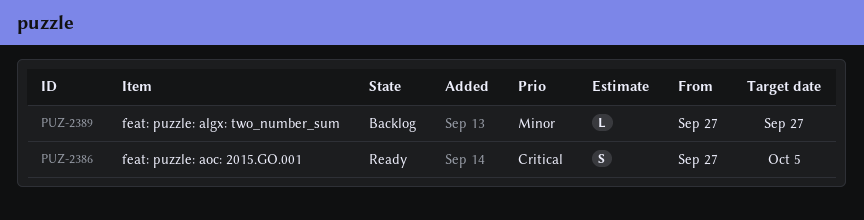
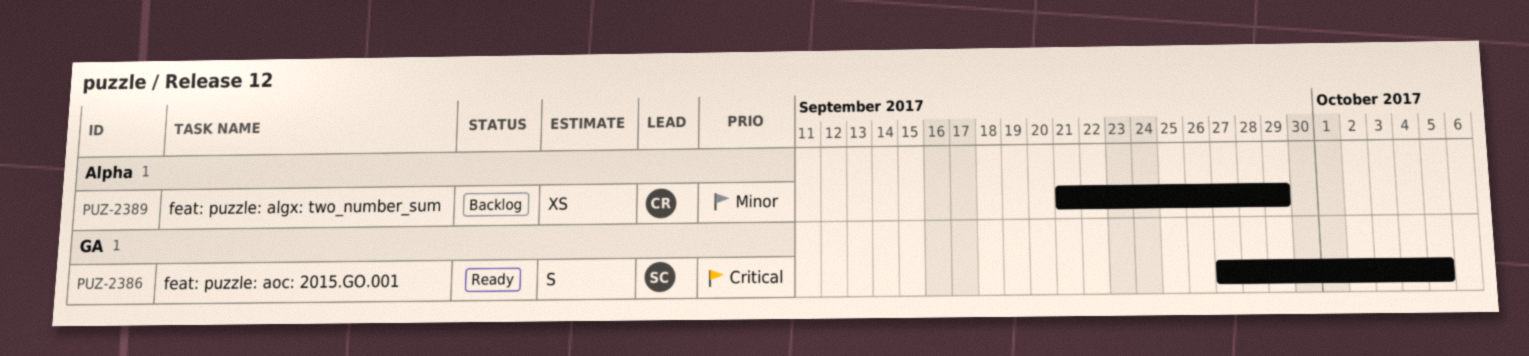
PUZ-2389, estimate: L -> XS
PUZ-2389, start: Sep 27 -> Sep 21
PUZ-2389, due: Sep 27 -> Sep 29

